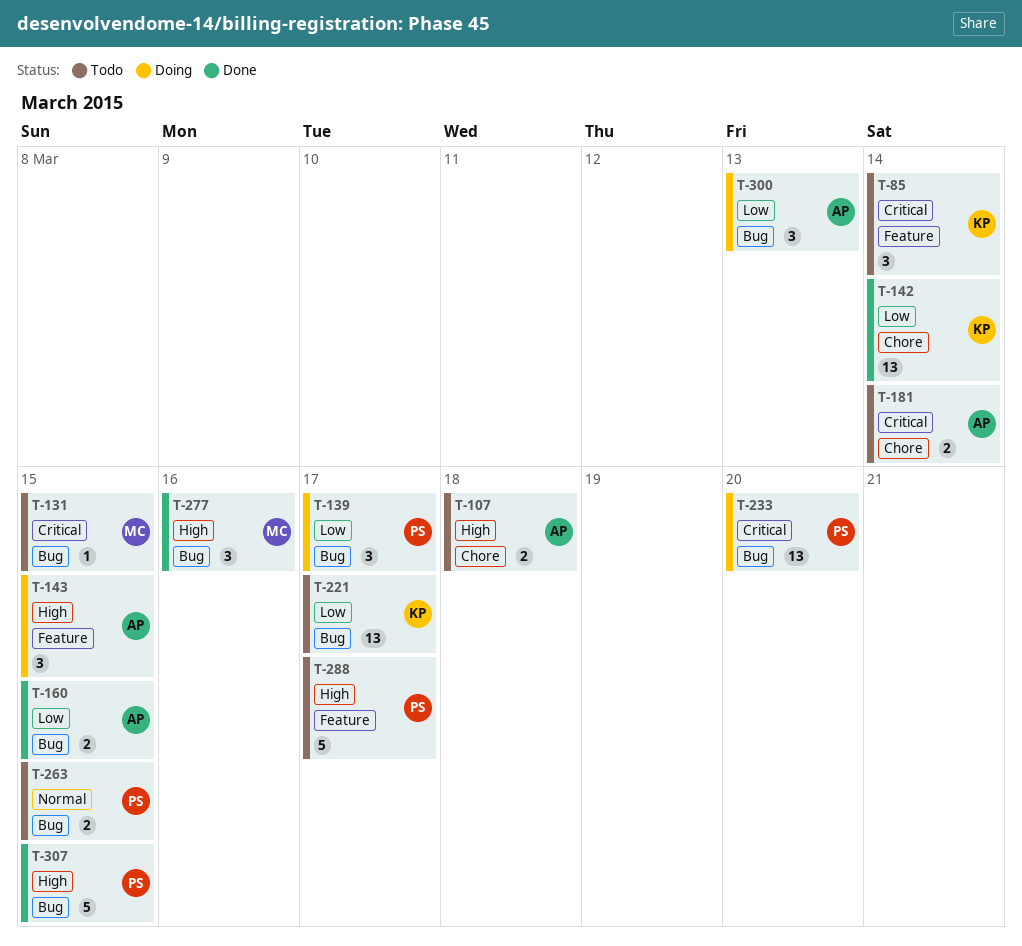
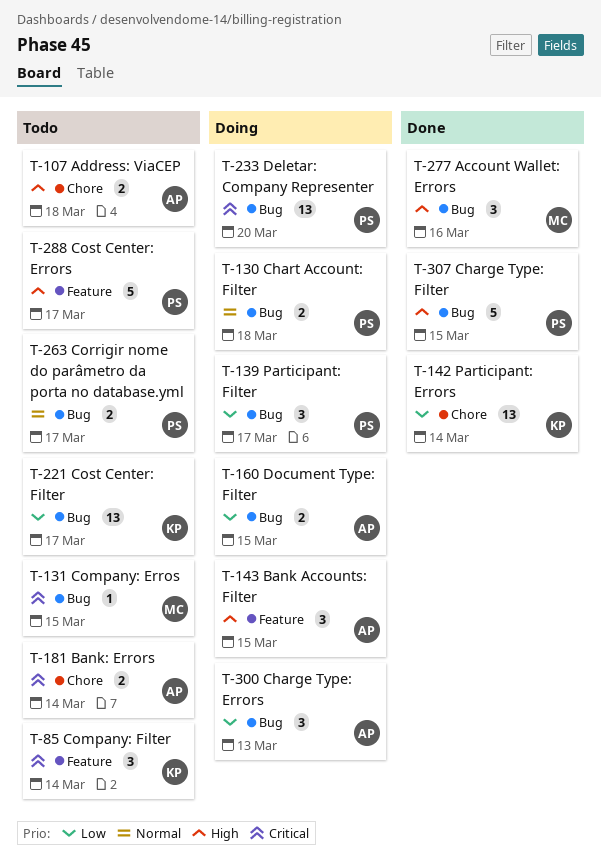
T-130: none -> present
T-160, status: Done -> Doing
T-263, due: Mar 15 -> Mar 17

